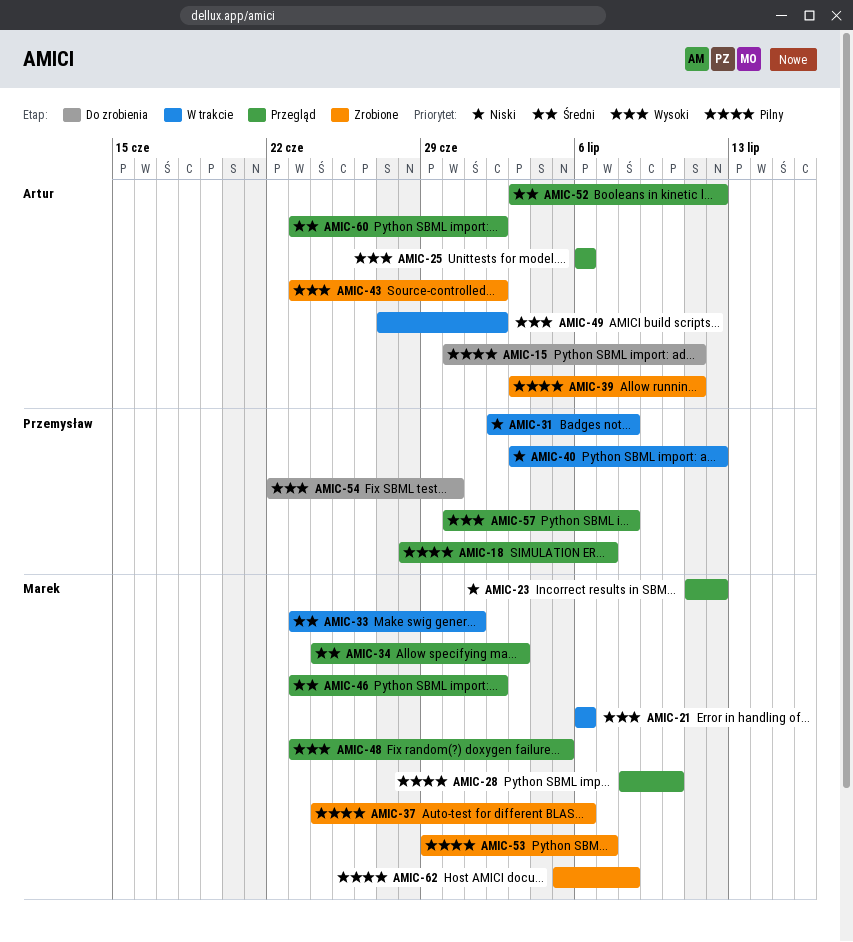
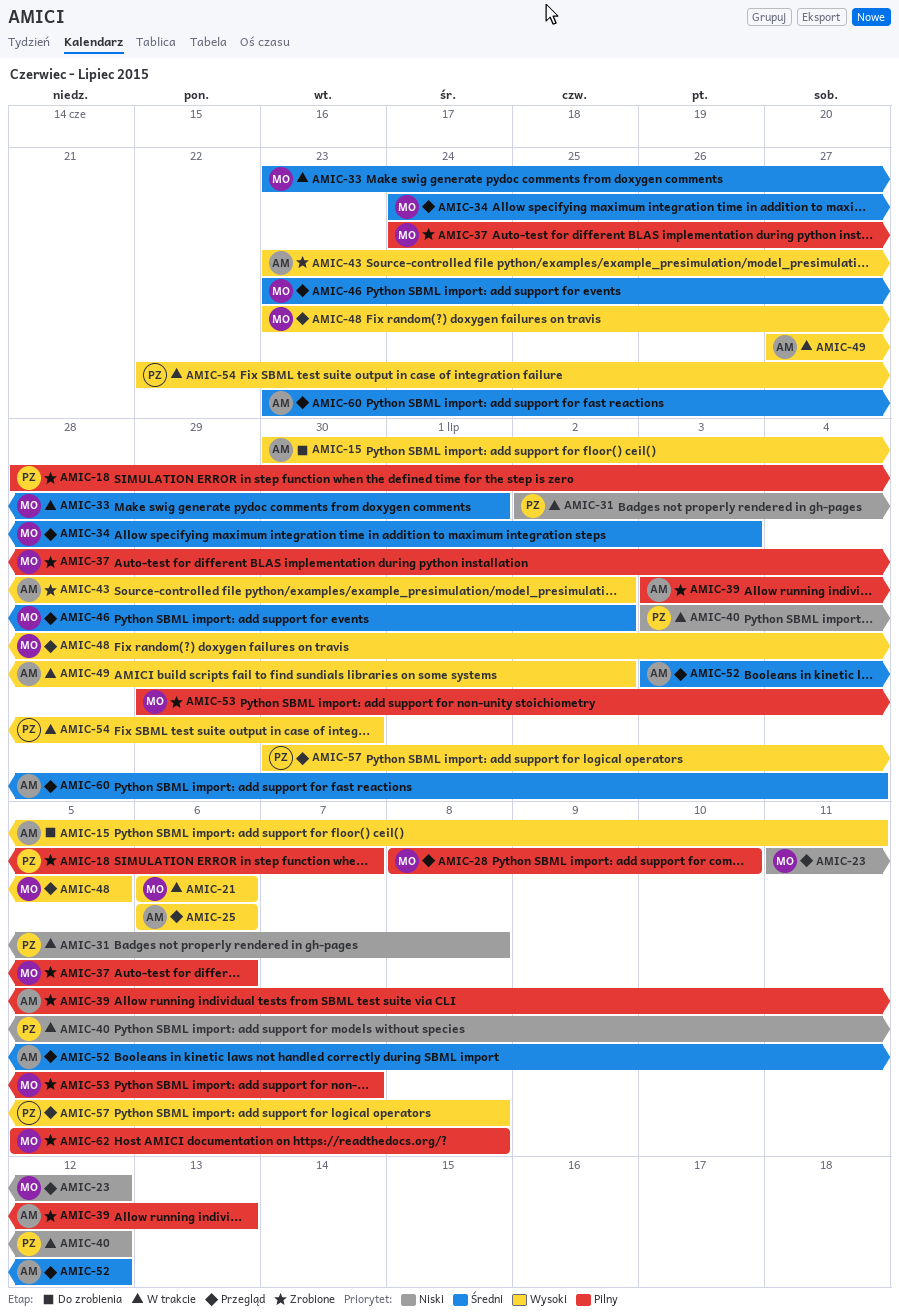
AMIC-15, priority: Pilny -> Wysoki
AMIC-18, status: Przegląd -> Zrobione
AMIC-39, due: Jul 11 -> Jul 13
AMIC-54, status: Do zrobienia -> W trakcie
AMIC-60, due: Jul 2 -> Jul 4

